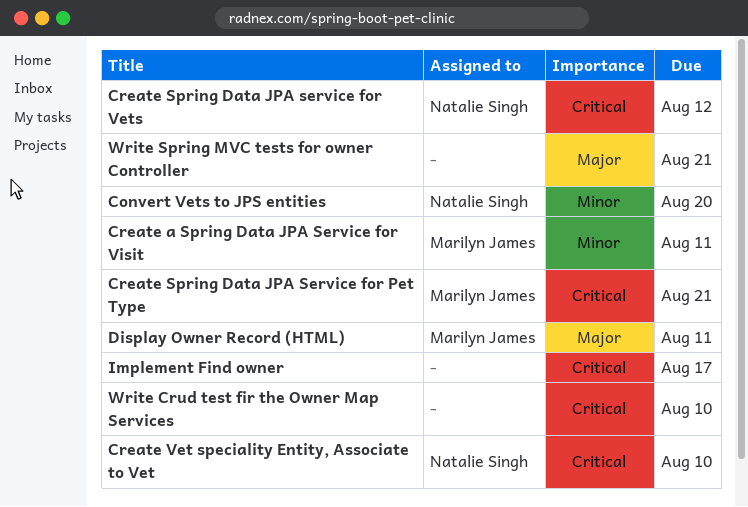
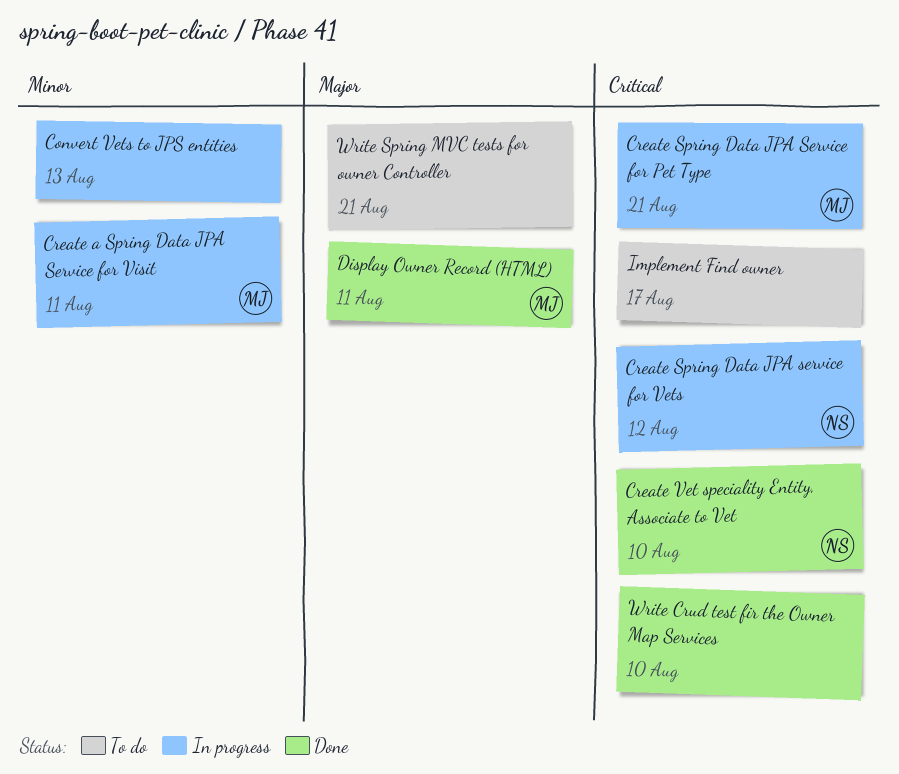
Convert Vets to JPS entities, owner: Natalie Singh -> none
Convert Vets to JPS entities, due: Aug 20 -> Aug 13

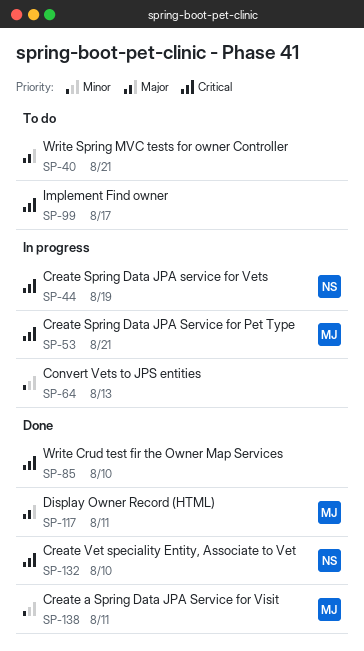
Create a Spring Data JPA Service for Visit, status: In progress -> Done
Create Spring Data JPA service for Vets, due: Aug 12 -> Aug 19

